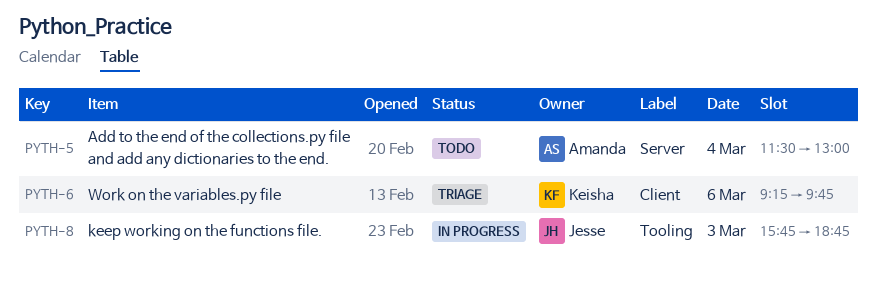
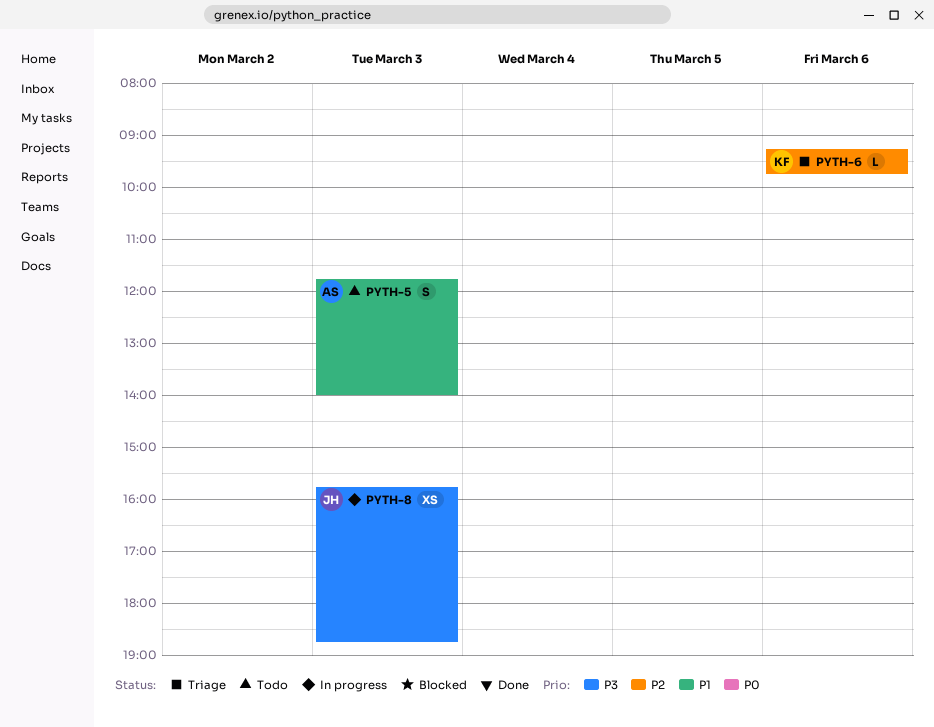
PYTH-5, day: Mar 4 -> Mar 3
PYTH-5, begins: 11:30 -> 11:45
PYTH-5, ends: 13:00 -> 14:00

